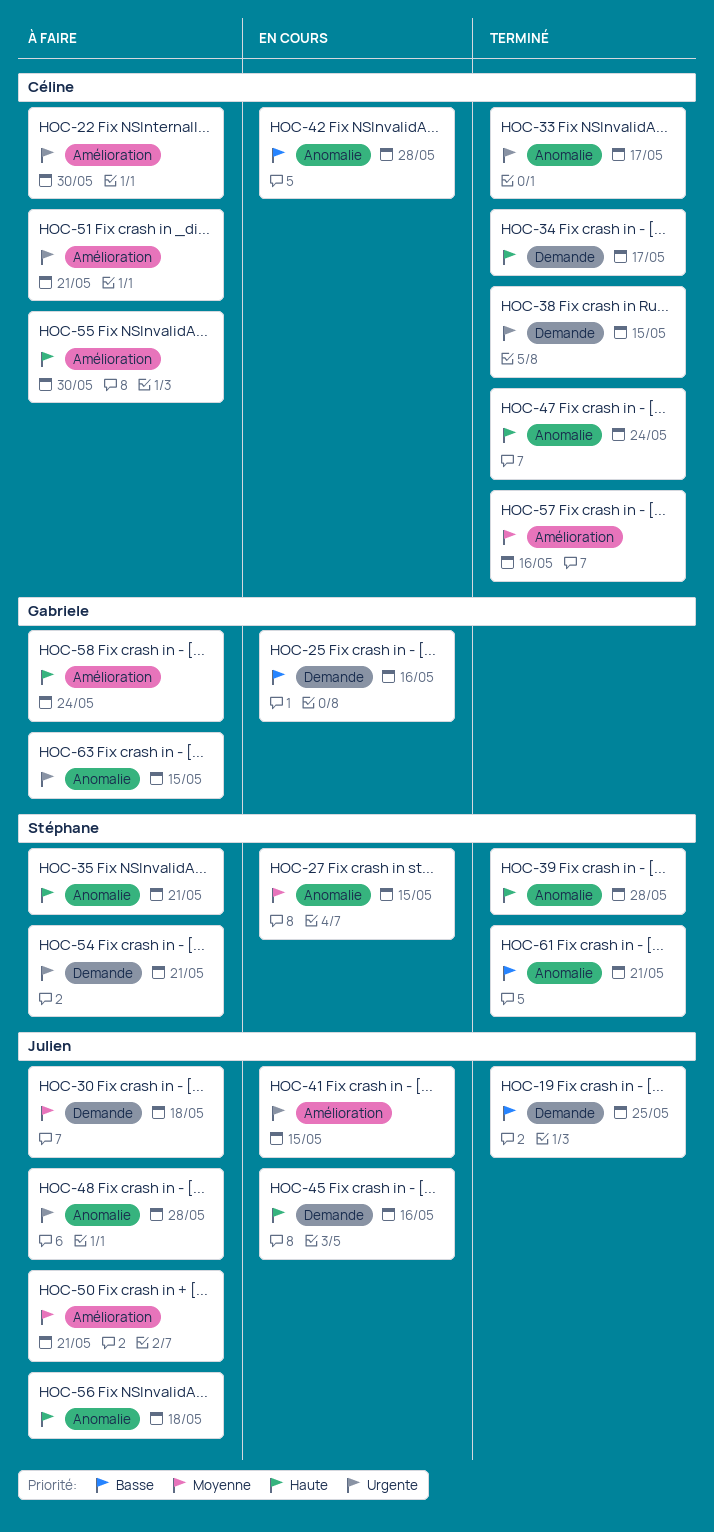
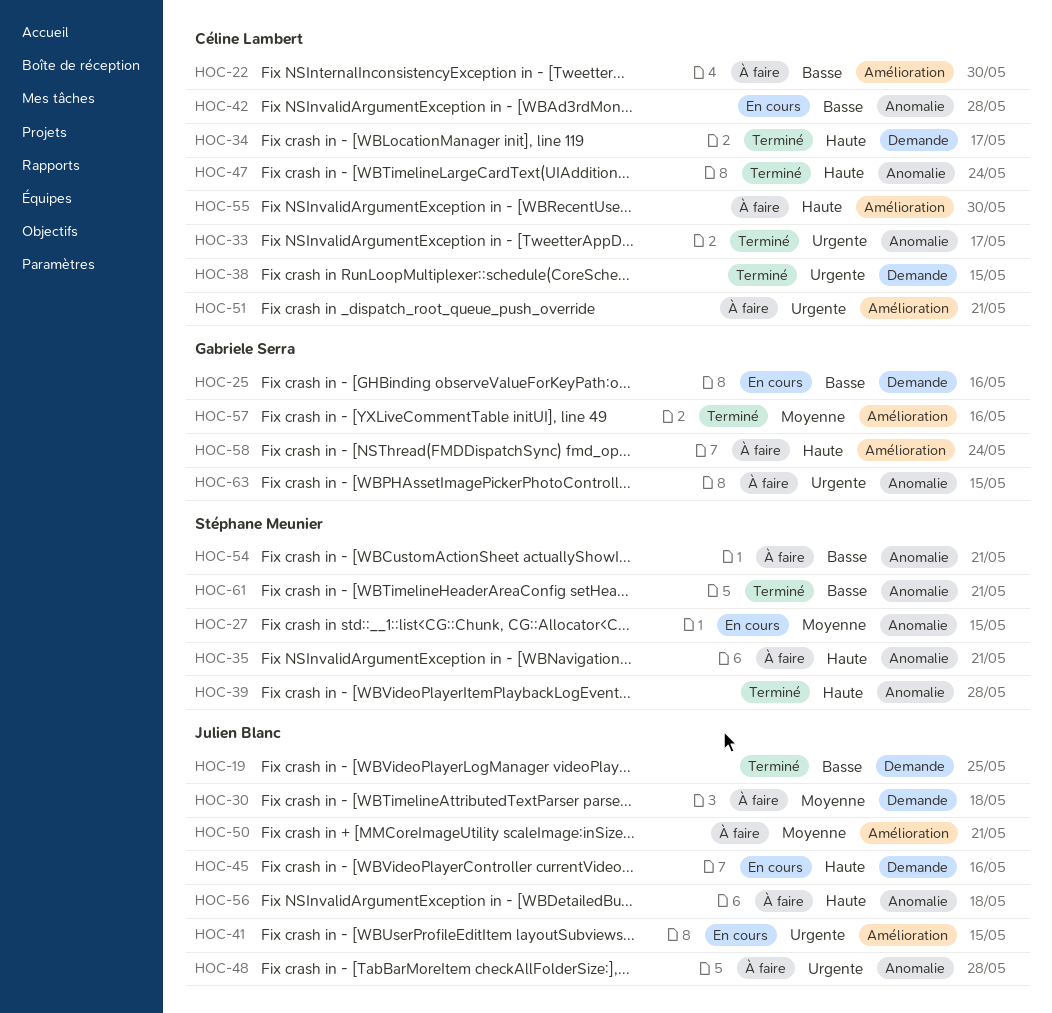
HOC-22, priority: Urgente -> Basse
HOC-54, priority: Urgente -> Basse
HOC-54, label: Demande -> Anomalie
HOC-57, owner: Céline Lambert -> Gabriele Serra

